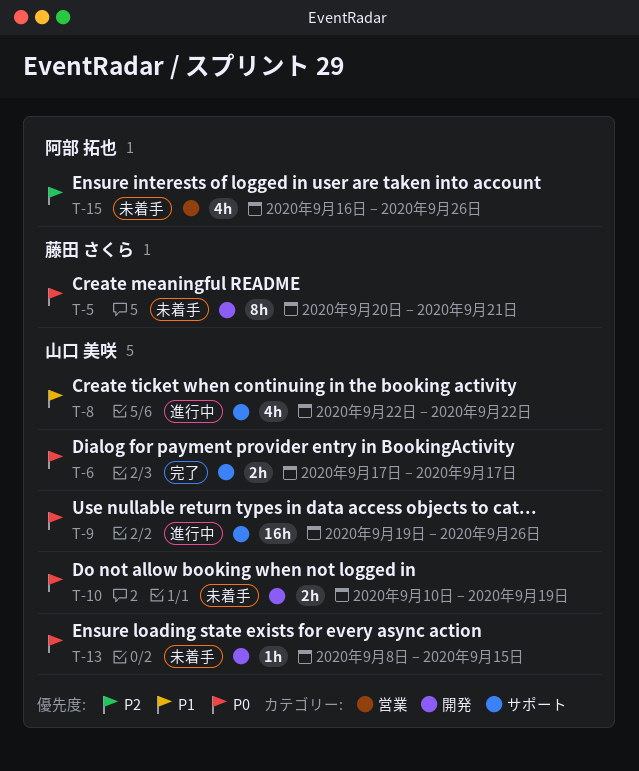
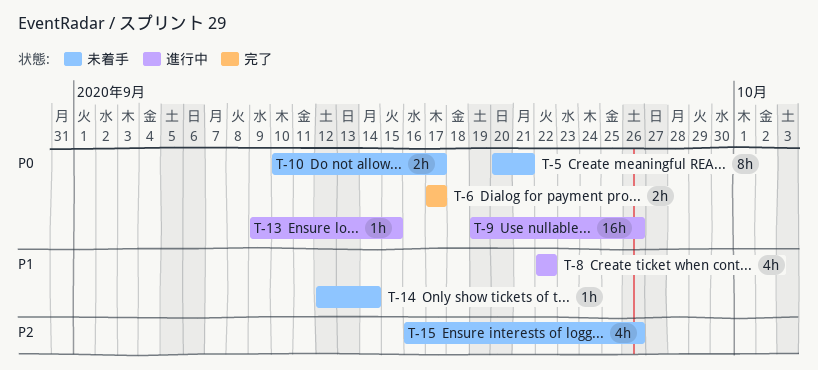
T-10, due: Sep 19 -> Sep 17
T-13, status: 未着手 -> 進行中
T-13, start: Sep 8 -> Sep 9
T-14: none -> present

